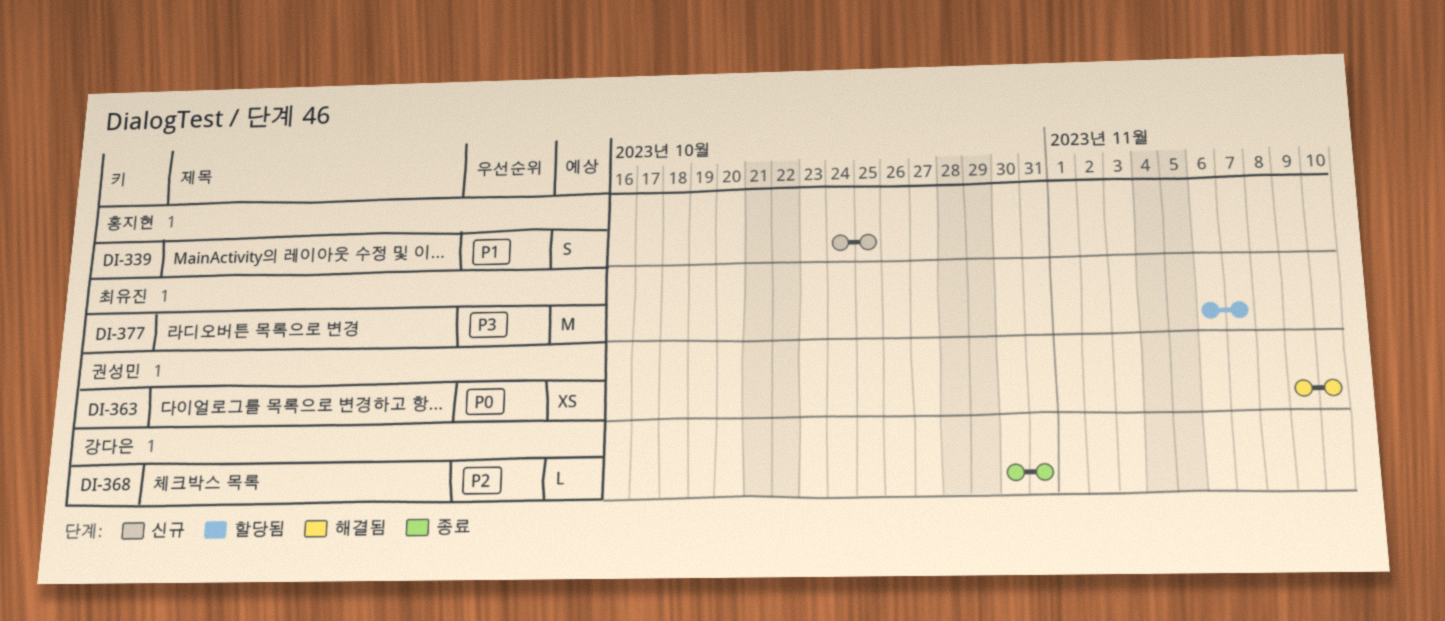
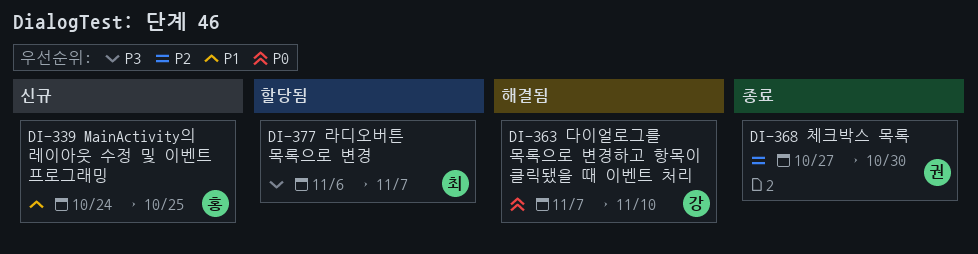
DI-363, owner: 권성민 -> 강다은
DI-363, start: Nov 9 -> Nov 7
DI-368, owner: 강다은 -> 권성민
DI-368, start: Oct 30 -> Oct 27
DI-368, due: Oct 31 -> Oct 30

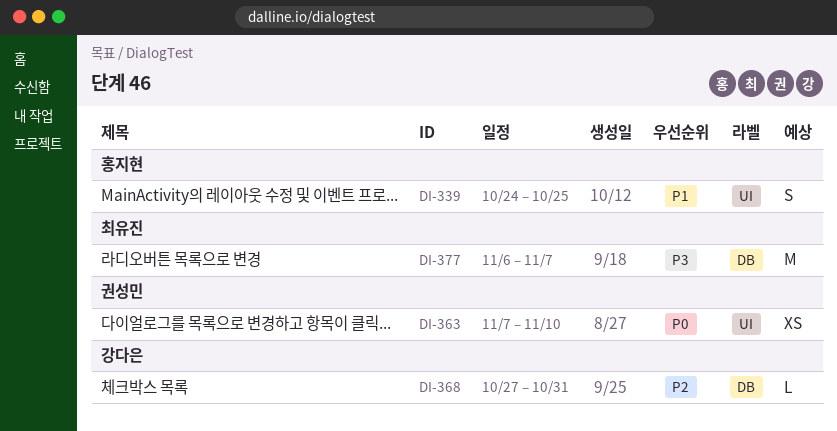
DI-363, owner: 강다은 -> 권성민
DI-368, owner: 권성민 -> 강다은
DI-368, due: Oct 30 -> Oct 31

